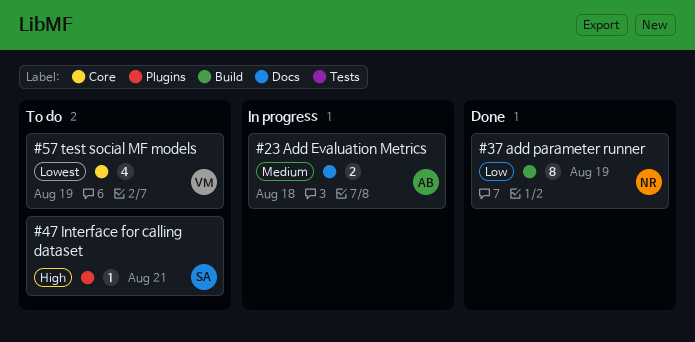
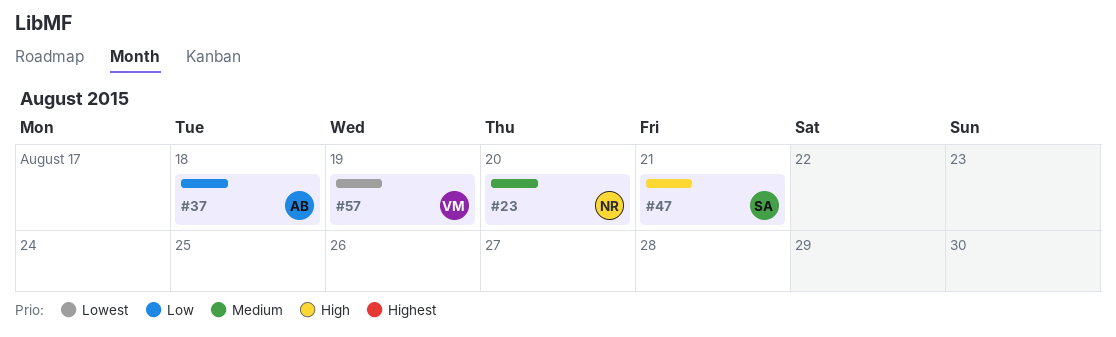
#23, owner: AB -> NR
#23, due: Aug 18 -> Aug 20
#37, owner: NR -> AB
#37, due: Aug 19 -> Aug 18

